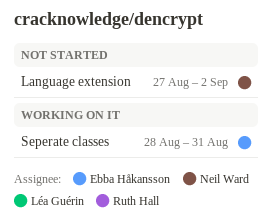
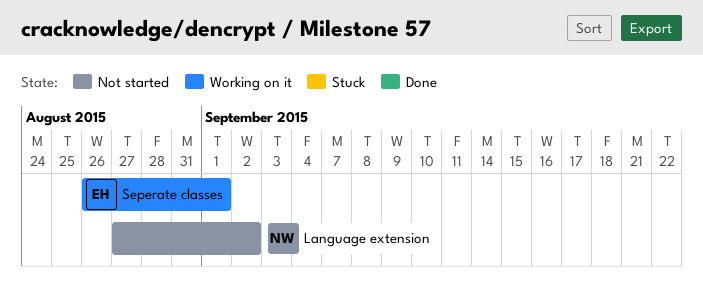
Seperate classes, start: Aug 28 -> Aug 26
Seperate classes, due: Aug 31 -> Sep 1

